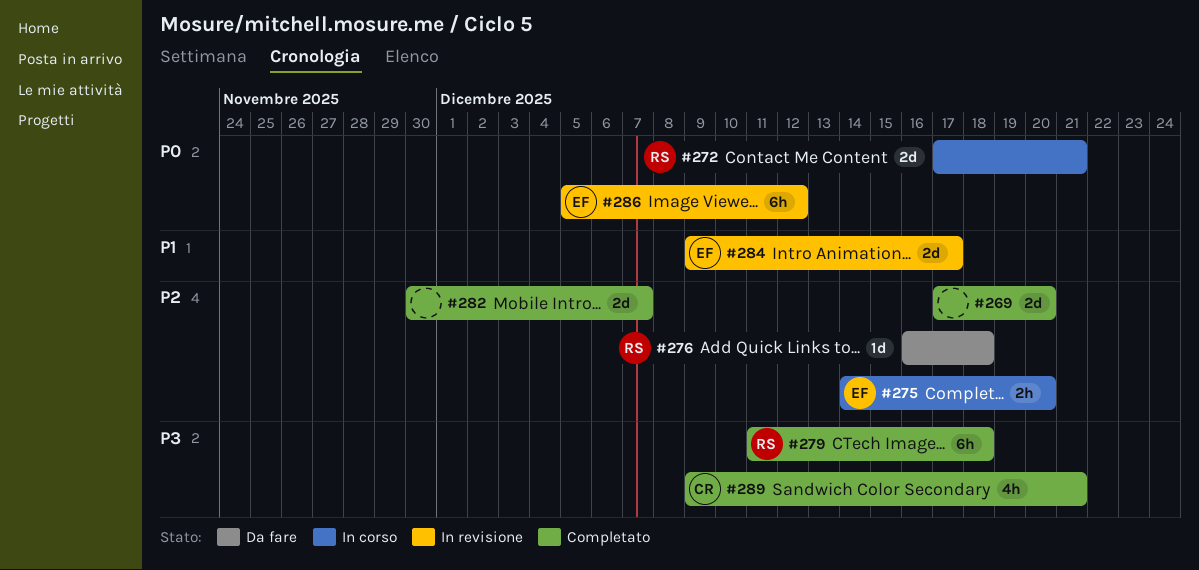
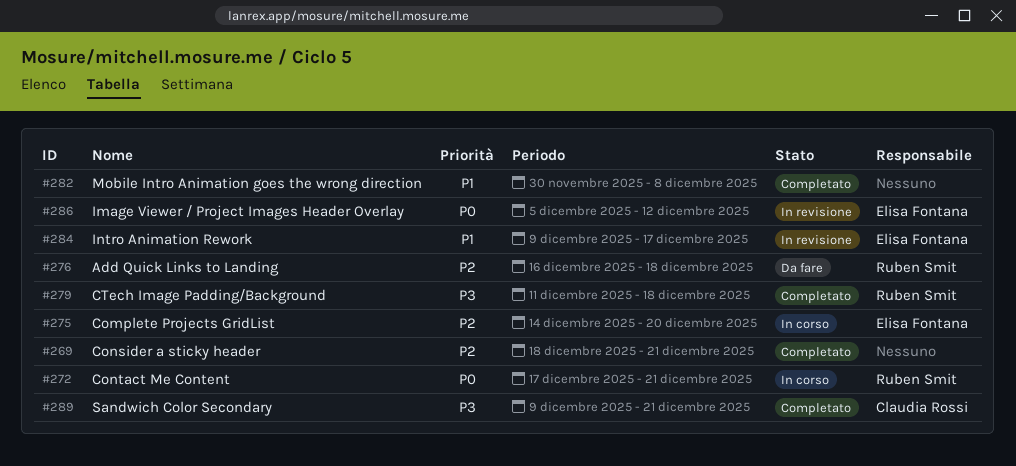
#269, start: Dec 17 -> Dec 18
#269, due: Dec 20 -> Dec 21
#282, priority: P2 -> P1
#282, due: Dec 7 -> Dec 8

